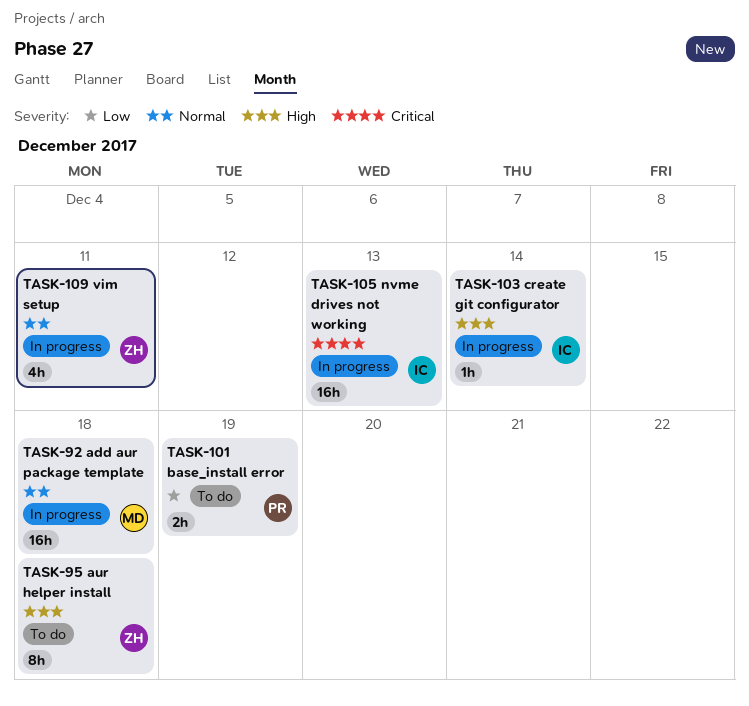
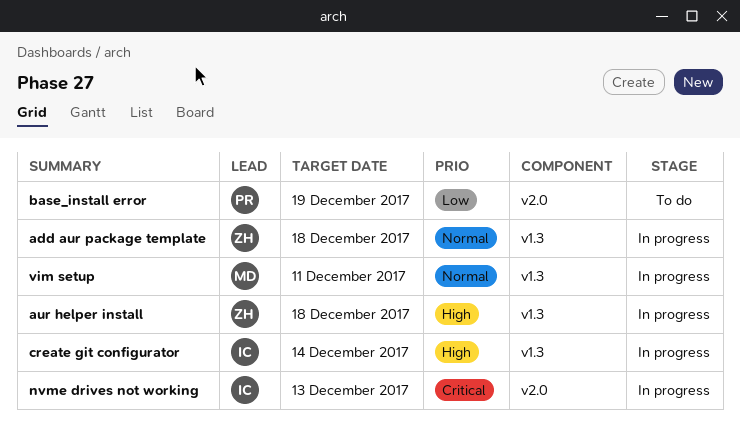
add aur package template, owner: MD -> ZH
aur helper install, status: To do -> In progress
vim setup, owner: ZH -> MD

